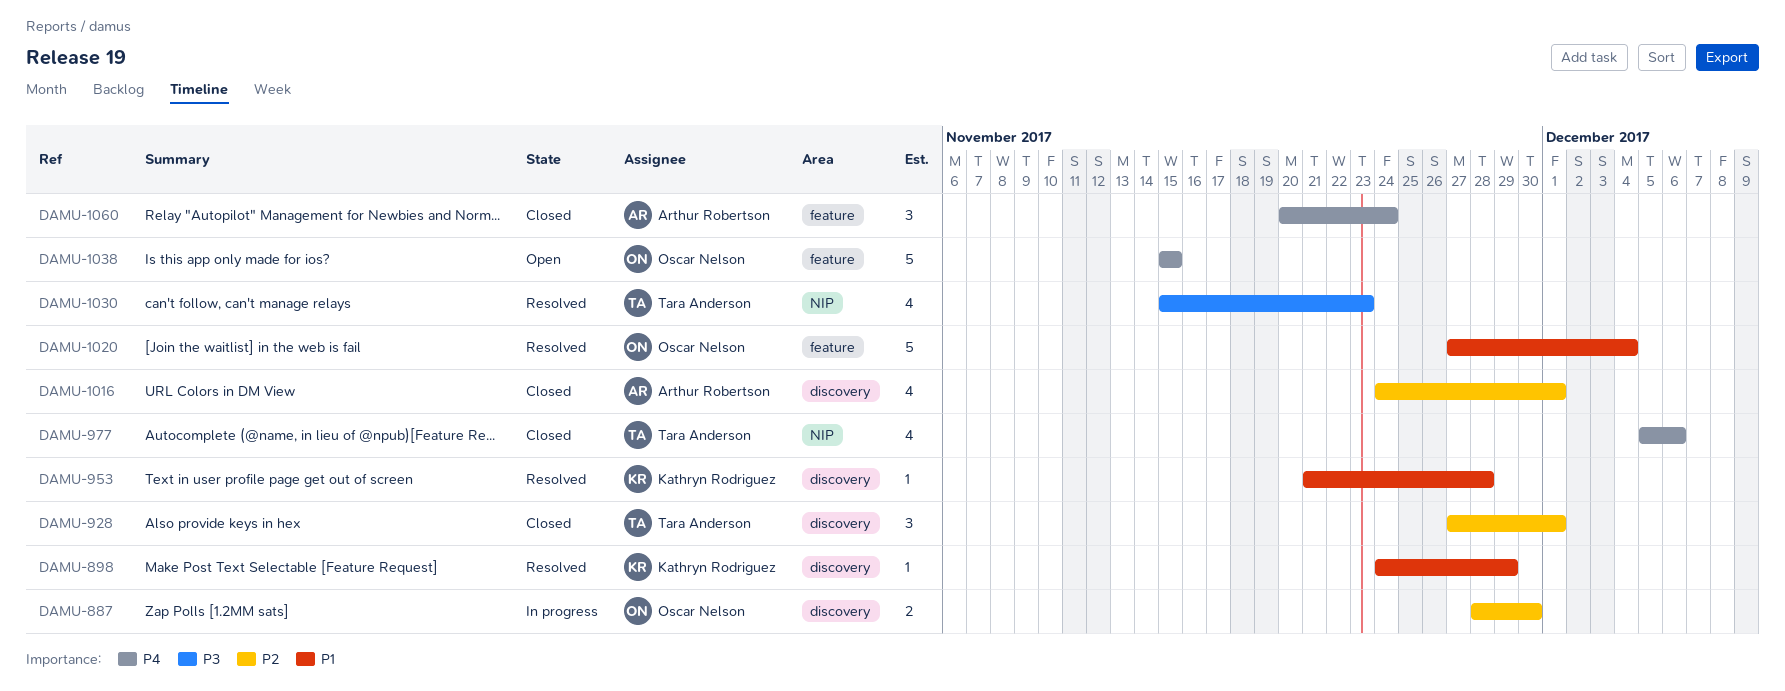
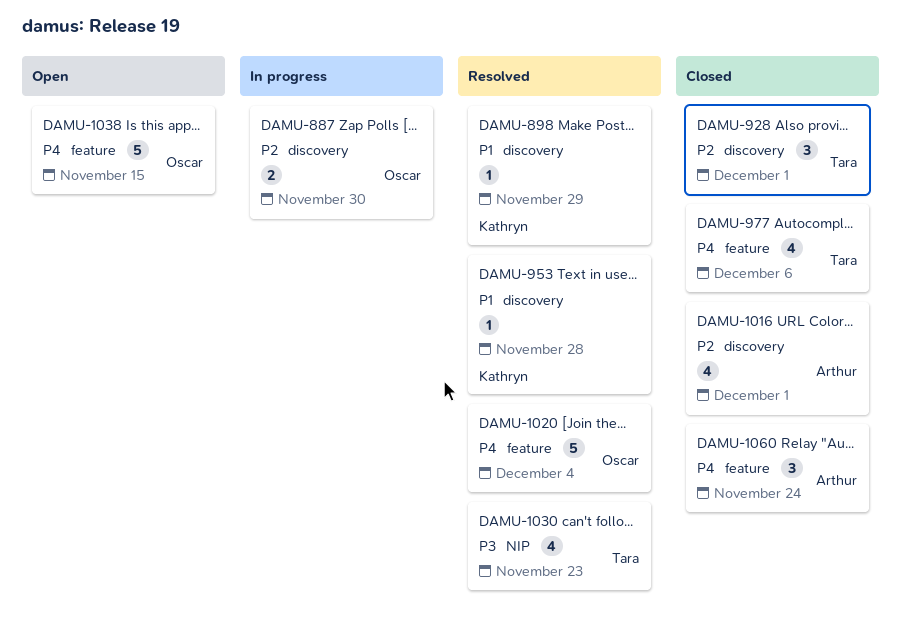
DAMU-977, label: NIP -> feature
DAMU-1020, priority: P1 -> P4

